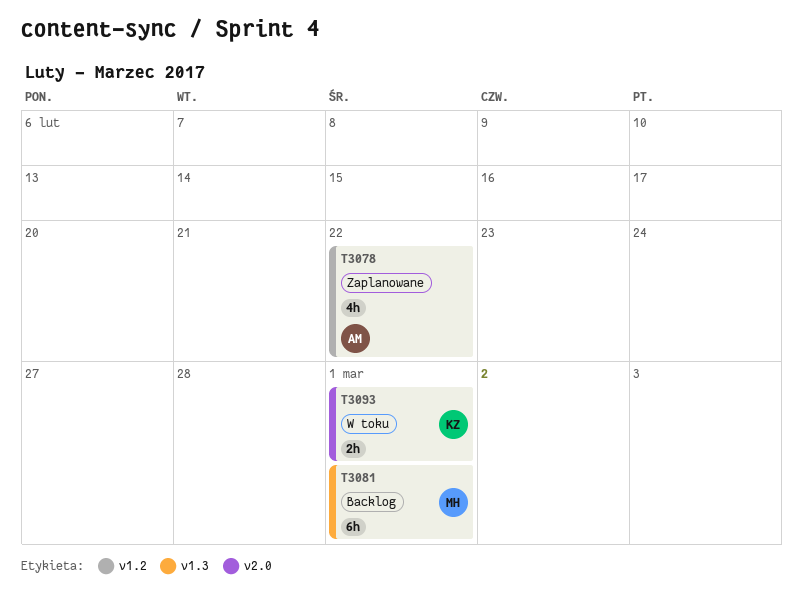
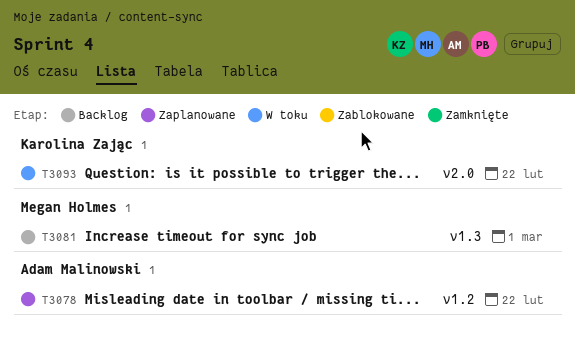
T3093, due: Mar 1 -> Feb 22

